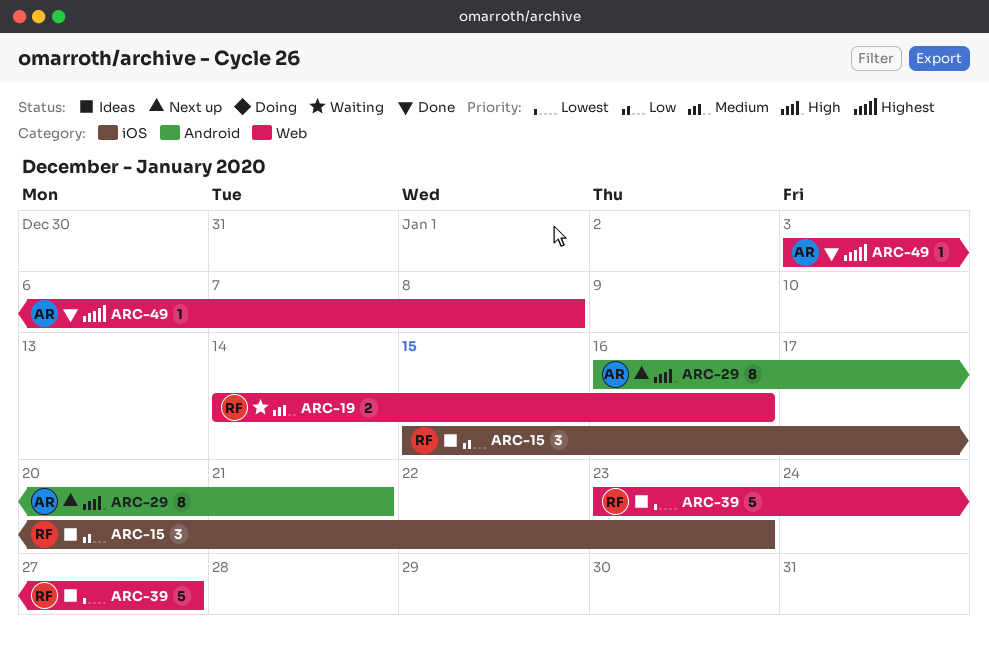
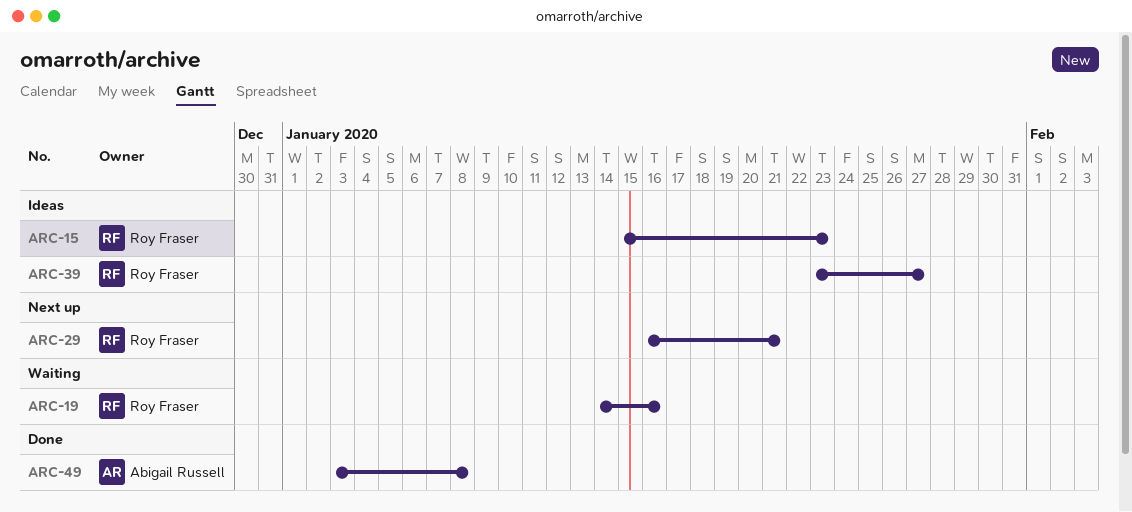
ARC-29, owner: Abigail Russell -> Roy Fraser

